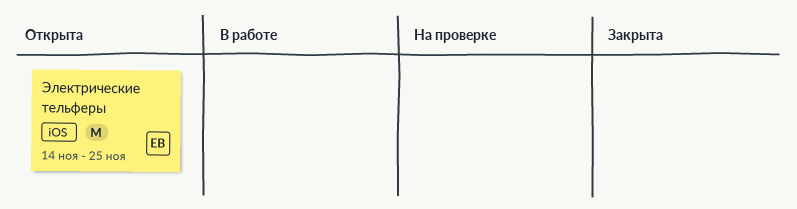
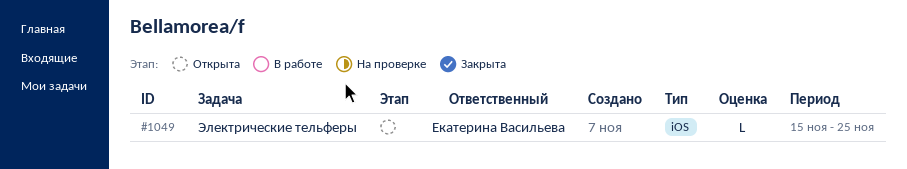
Электрические тельферы, estimate: M -> L
Электрические тельферы, start: Nov 14 -> Nov 15

